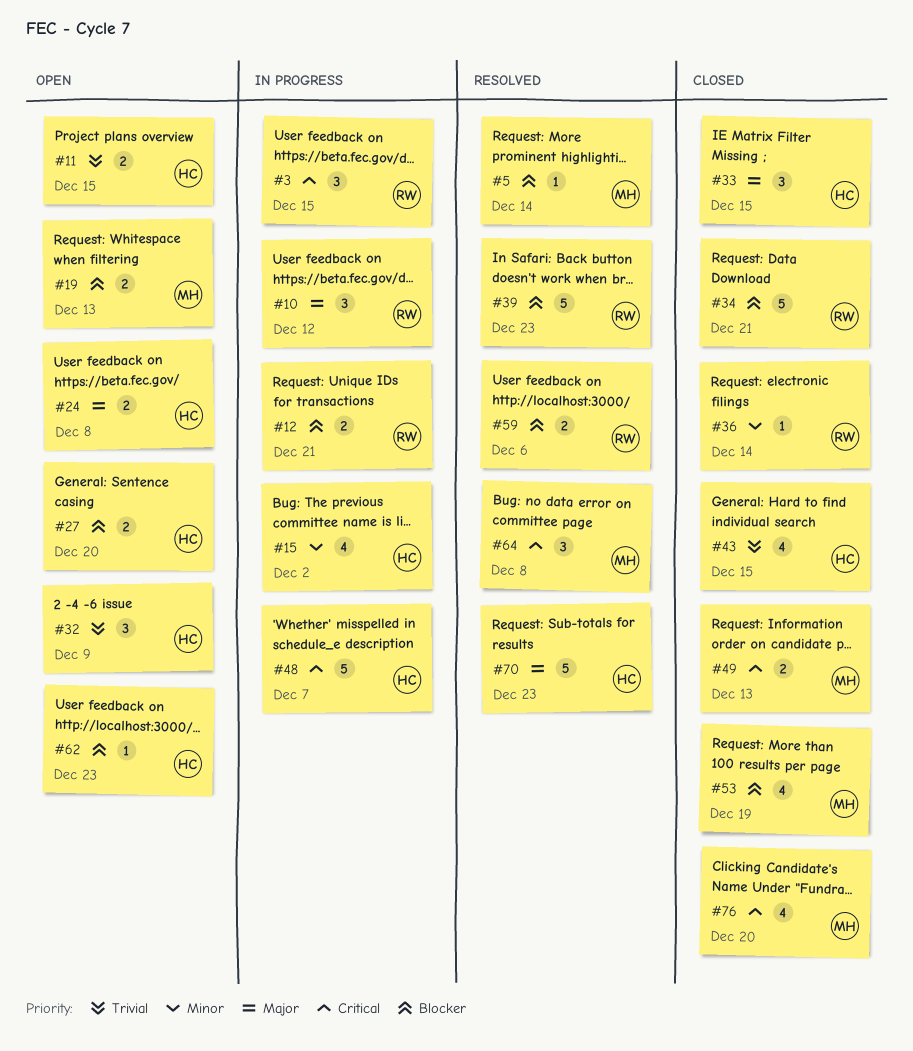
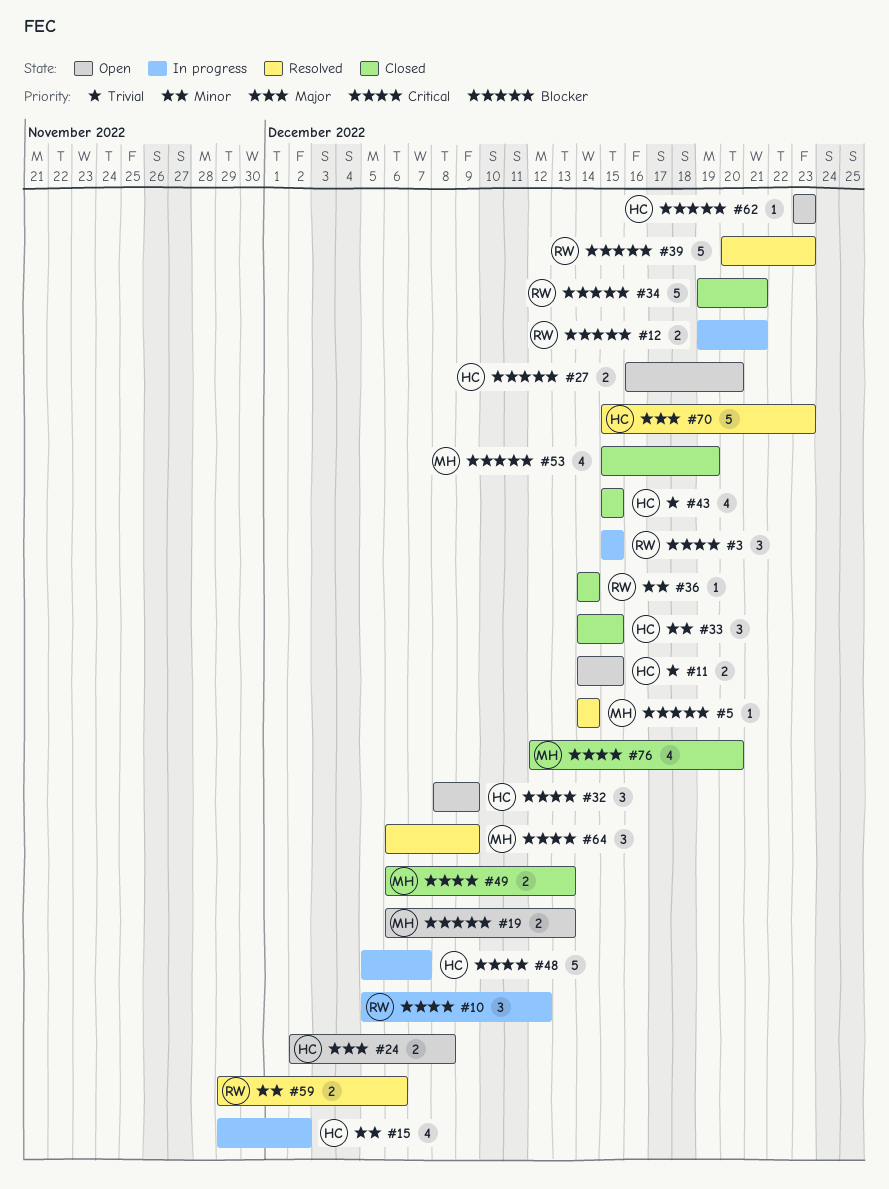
#10, priority: Major -> Critical
#32, priority: Trivial -> Critical
#33, priority: Major -> Minor
#59, priority: Blocker -> Minor
#64, due: Dec 8 -> Dec 9

